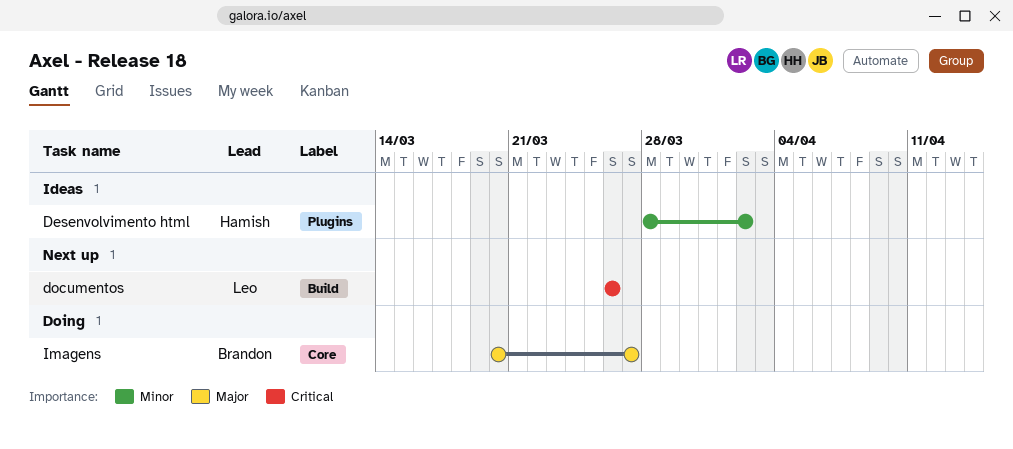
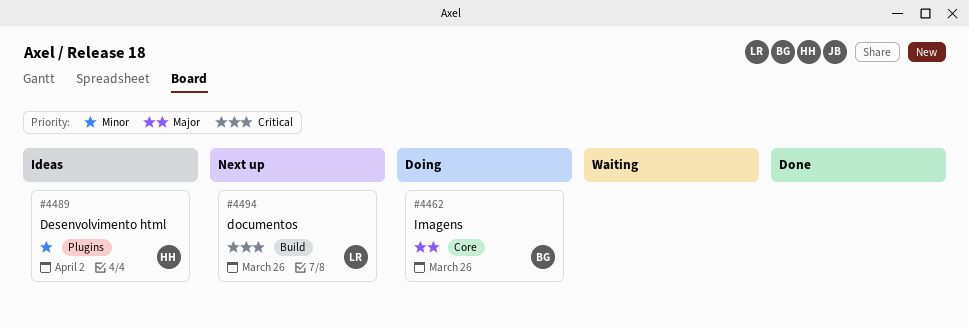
Imagens, due: Mar 27 -> Mar 26

